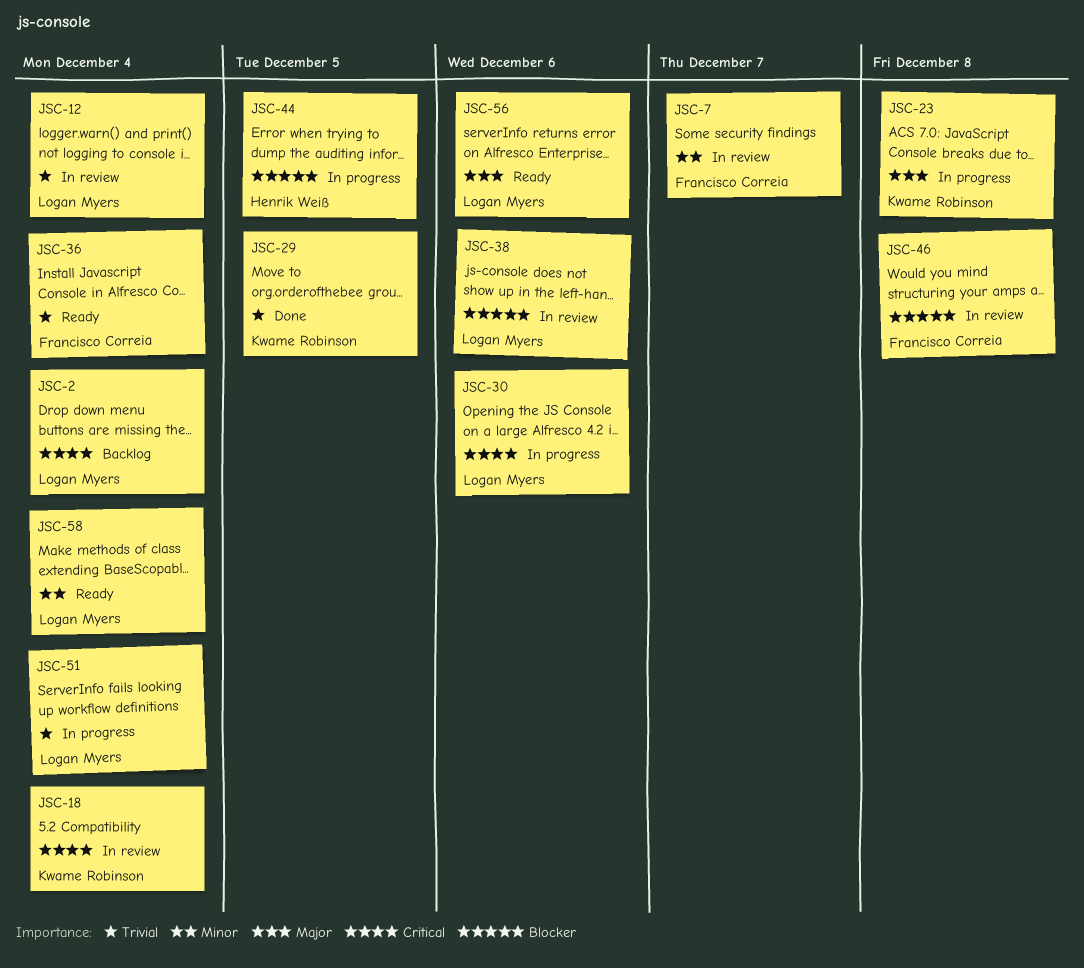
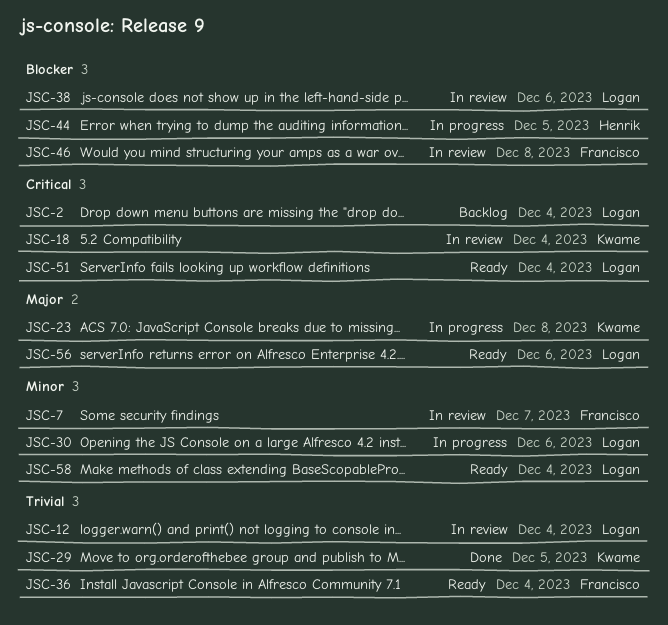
JSC-30, priority: Critical -> Minor
JSC-51, status: In progress -> Ready
JSC-51, priority: Trivial -> Critical

